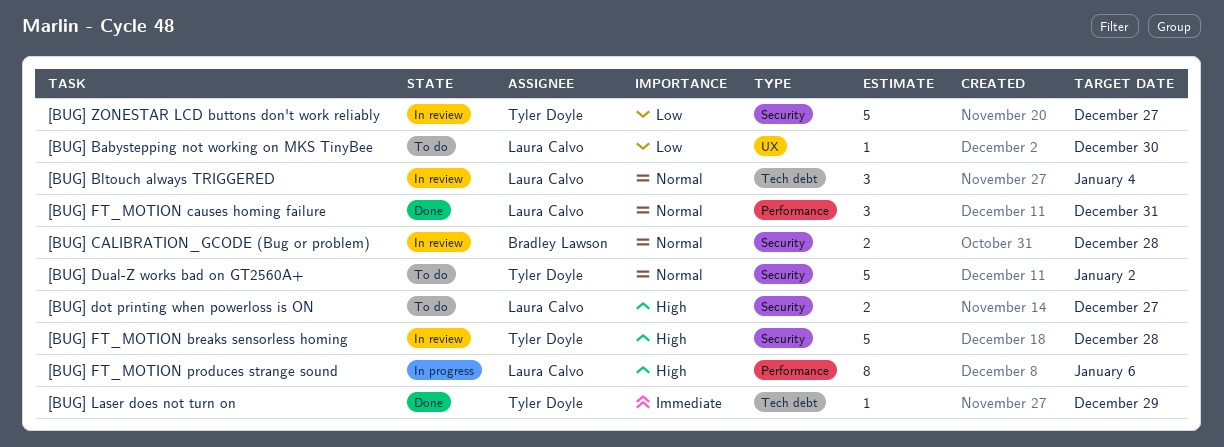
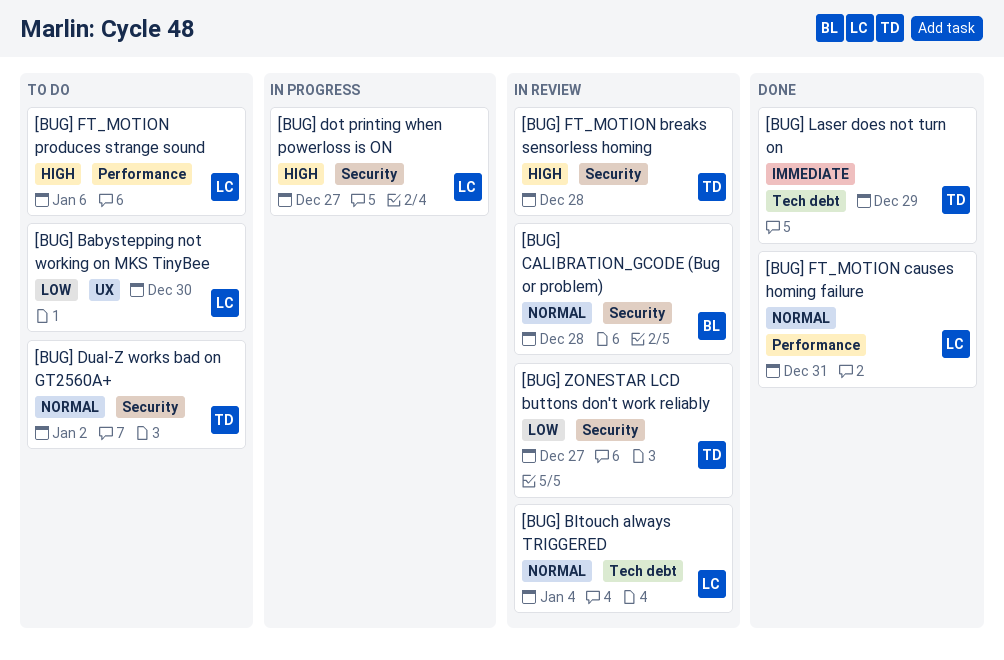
[BUG] dot printing when powerloss is ON, status: To do -> In progress
[BUG] FT_MOTION produces strange sound, status: In progress -> To do

